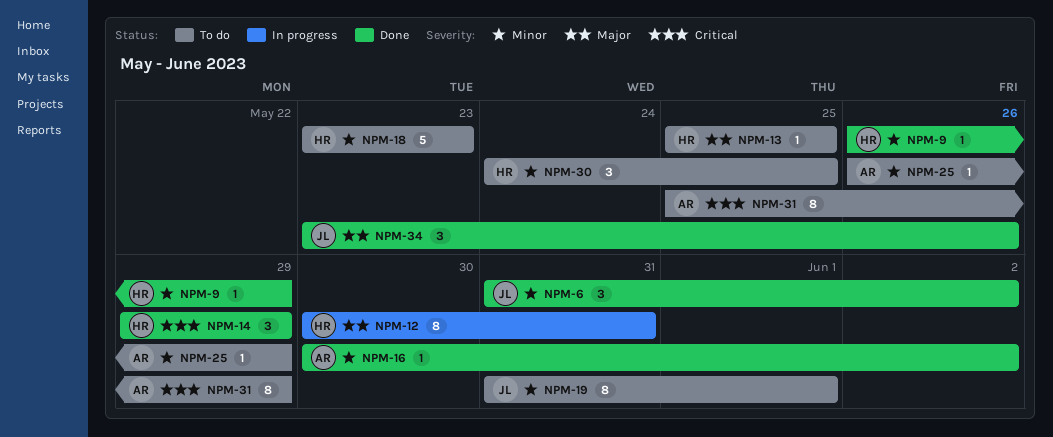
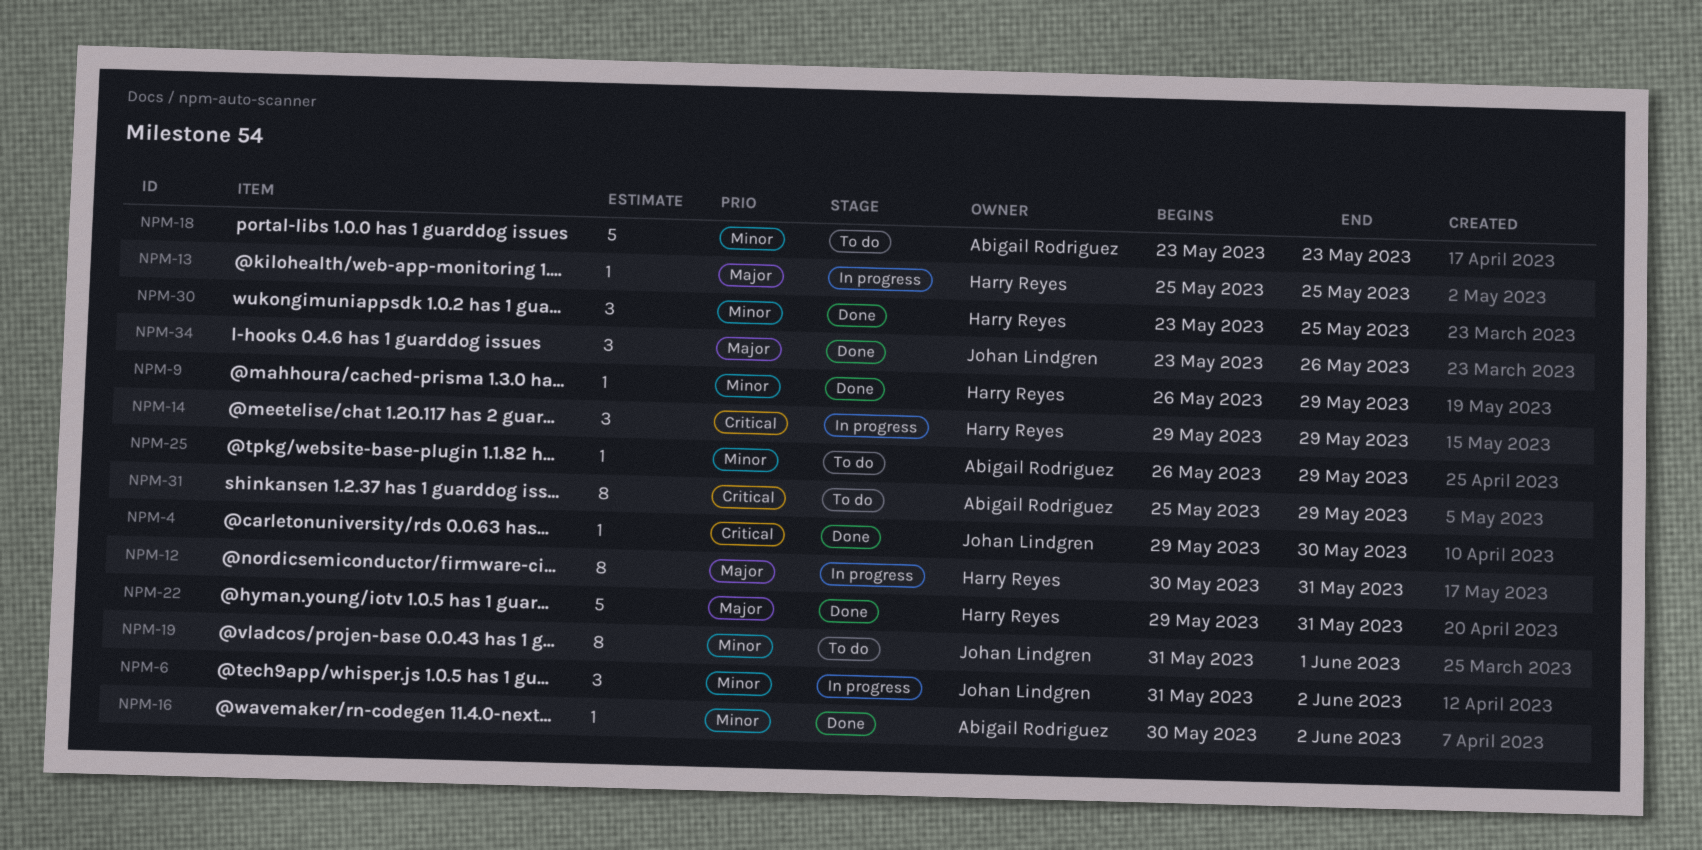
NPM-4: none -> present
NPM-6, status: Done -> In progress
NPM-13, status: To do -> In progress
NPM-14, status: Done -> In progress
NPM-18, owner: Harry Reyes -> Abigail Rodriguez
NPM-22: none -> present
NPM-30, status: To do -> Done
NPM-30, start: May 24 -> May 23

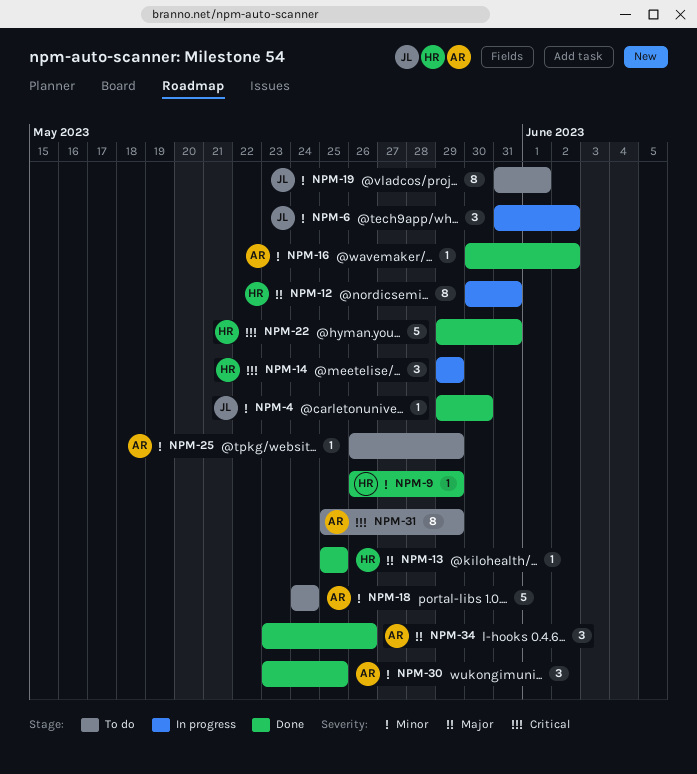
NPM-4, priority: Critical -> Minor
NPM-13, status: In progress -> Done
NPM-18, start: May 23 -> May 24
NPM-18, due: May 23 -> May 24
NPM-22, priority: Major -> Critical
NPM-30, owner: Harry Reyes -> Abigail Rodriguez
NPM-34, owner: Johan Lindgren -> Abigail Rodriguez

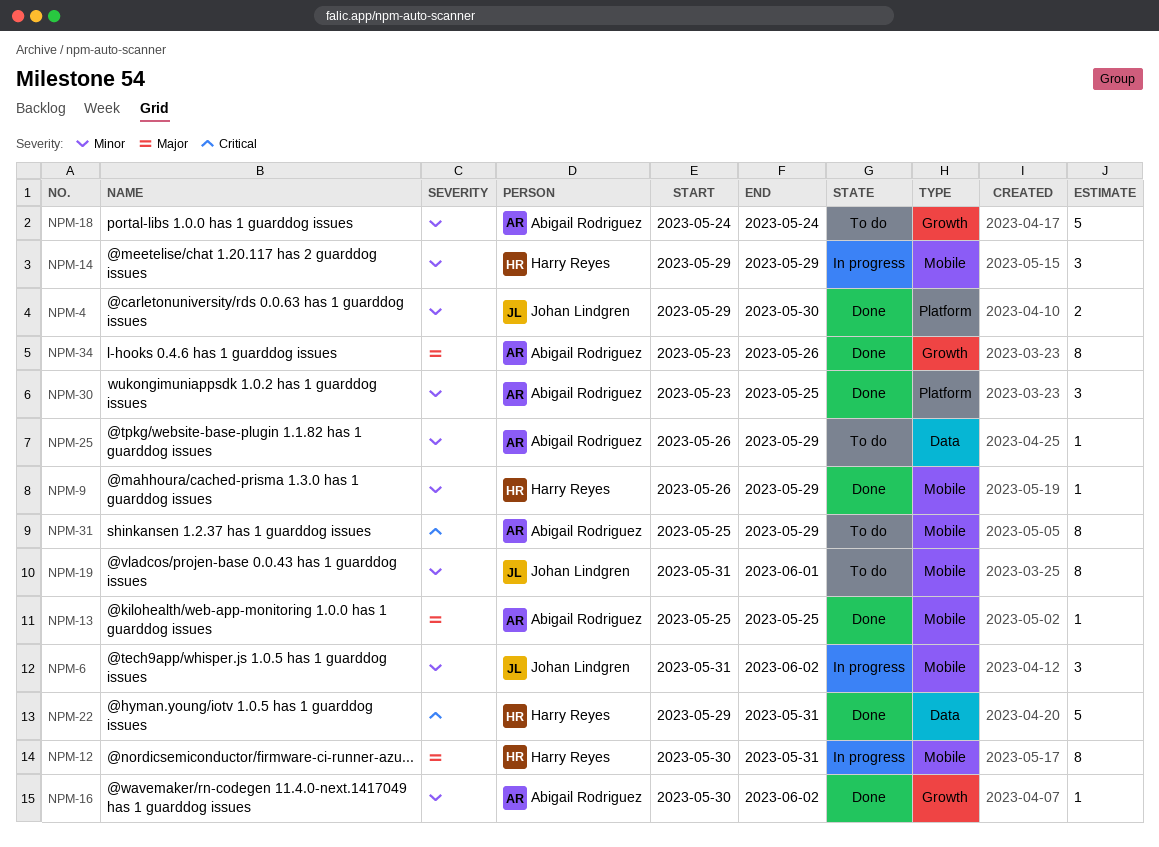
NPM-4, estimate: 1 -> 2
NPM-13, owner: Harry Reyes -> Abigail Rodriguez
NPM-14, priority: Critical -> Minor
NPM-34, estimate: 3 -> 8

